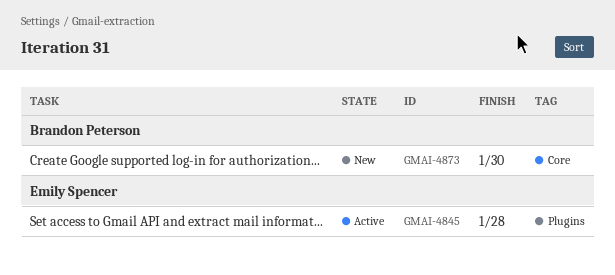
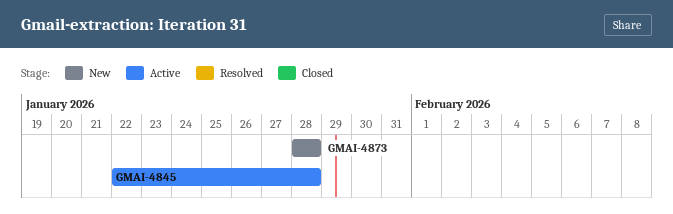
GMAI-4873, due: Jan 30 -> Jan 28

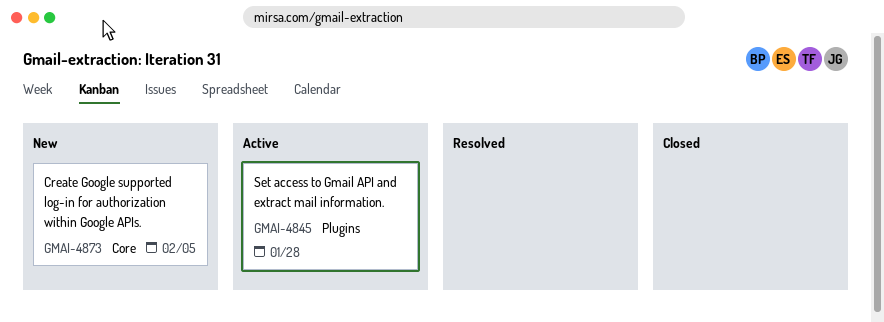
GMAI-4873, due: Jan 28 -> Feb 5

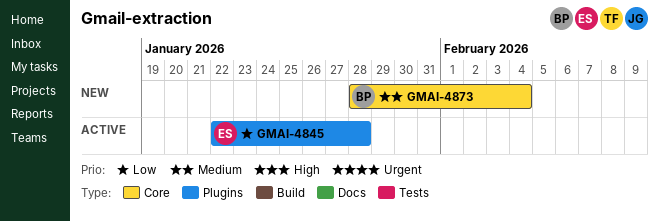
GMAI-4873, due: Feb 5 -> Feb 4

